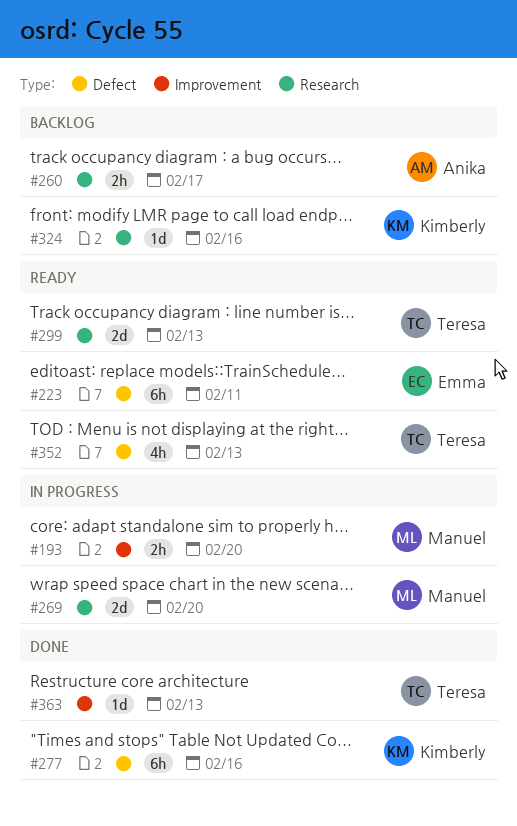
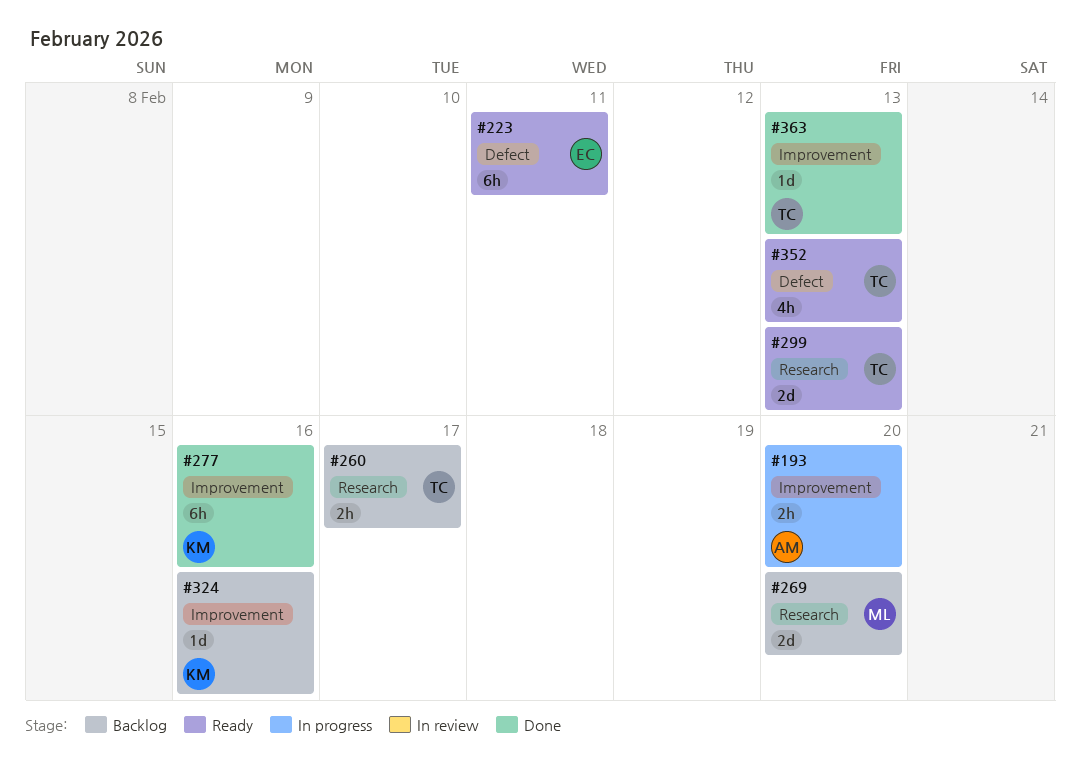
#193, owner: Manuel -> Anika
#260, owner: Anika -> Teresa
#269, status: In progress -> Backlog
#277, label: Defect -> Improvement
#324, label: Research -> Improvement

